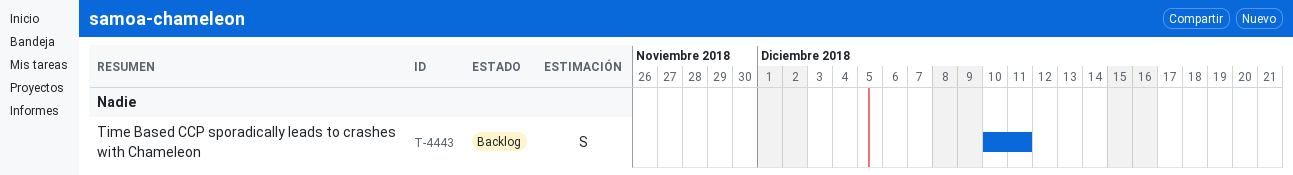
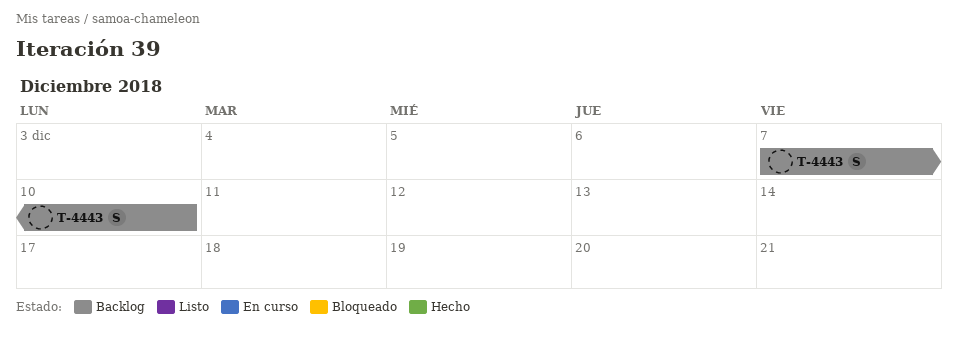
T-4443, start: Dec 10 -> Dec 7
T-4443, due: Dec 11 -> Dec 10

